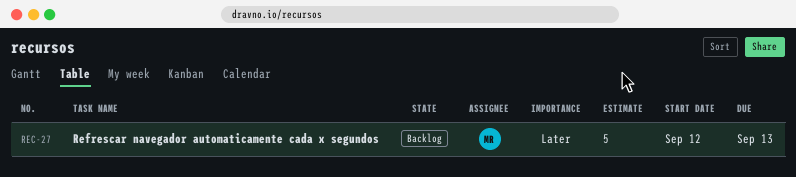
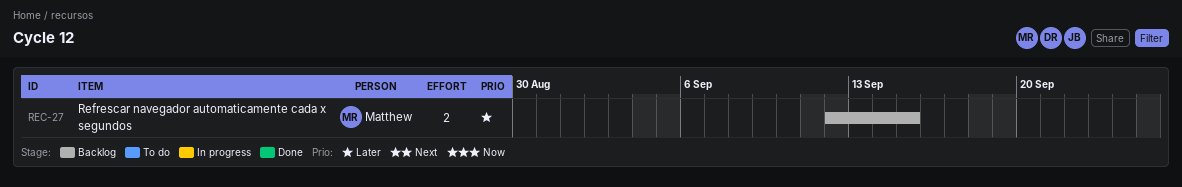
REC-27, estimate: 5 -> 2
REC-27, due: Sep 13 -> Sep 15

